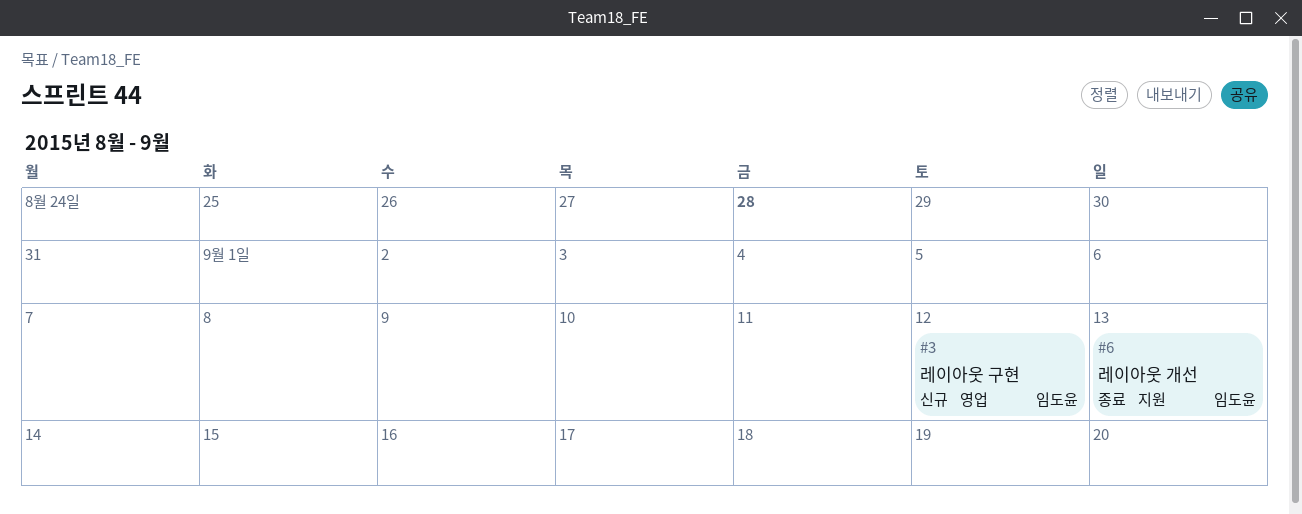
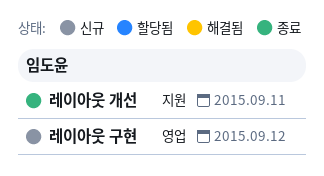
레이아웃 개선, due: Sep 13 -> Sep 11

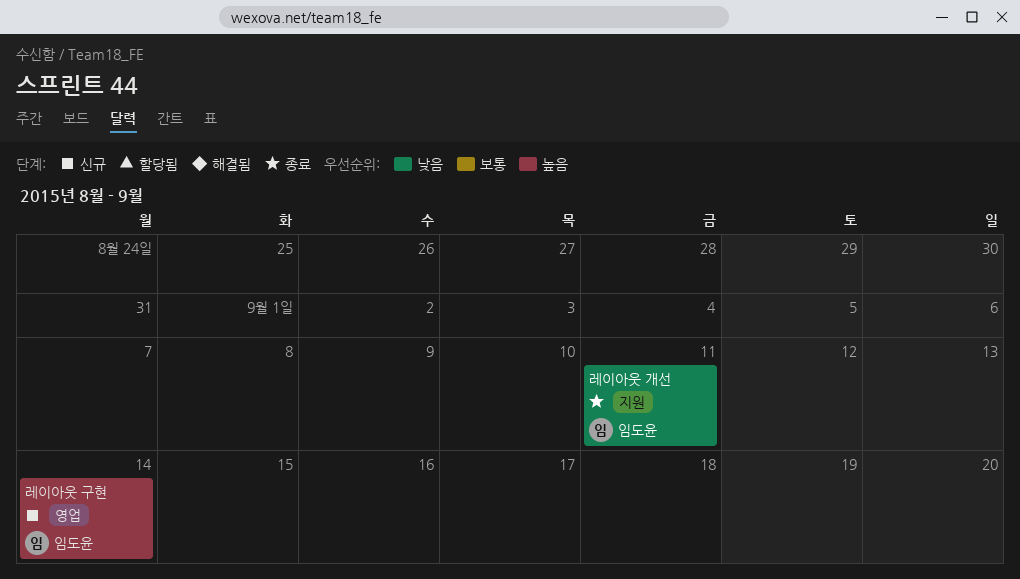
레이아웃 구현, due: Sep 12 -> Sep 14

